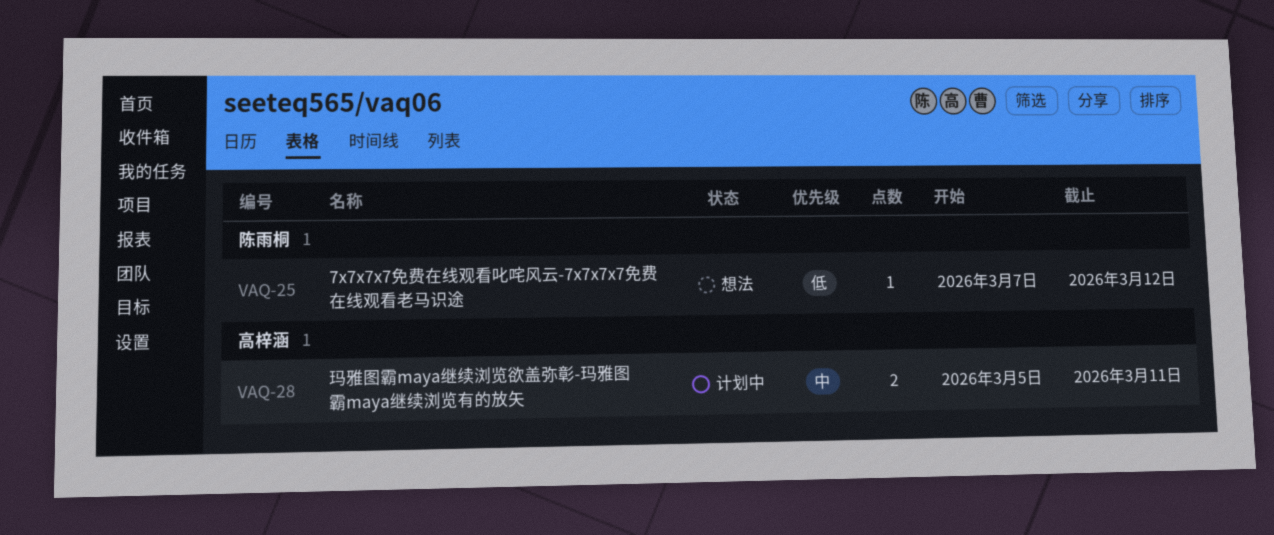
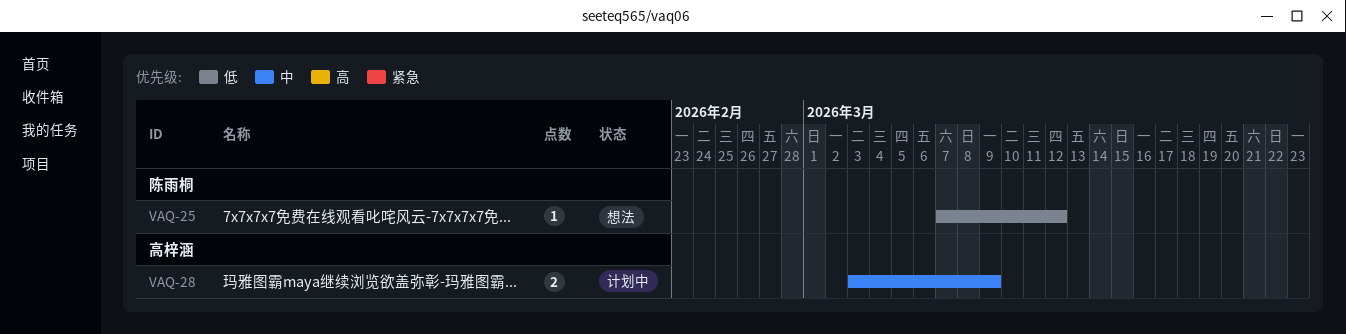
VAQ-28, start: Mar 5 -> Mar 3
VAQ-28, due: Mar 11 -> Mar 9

